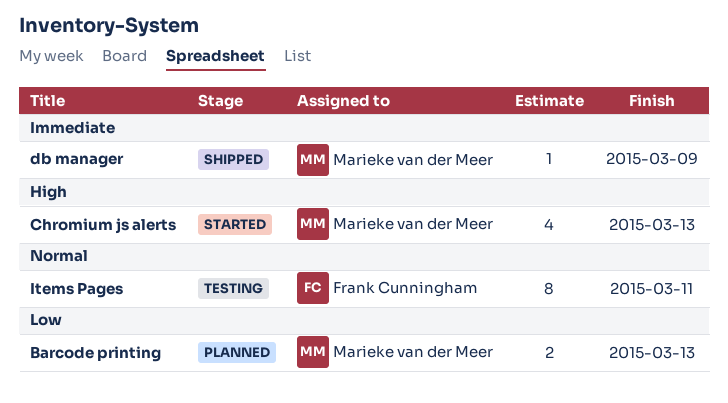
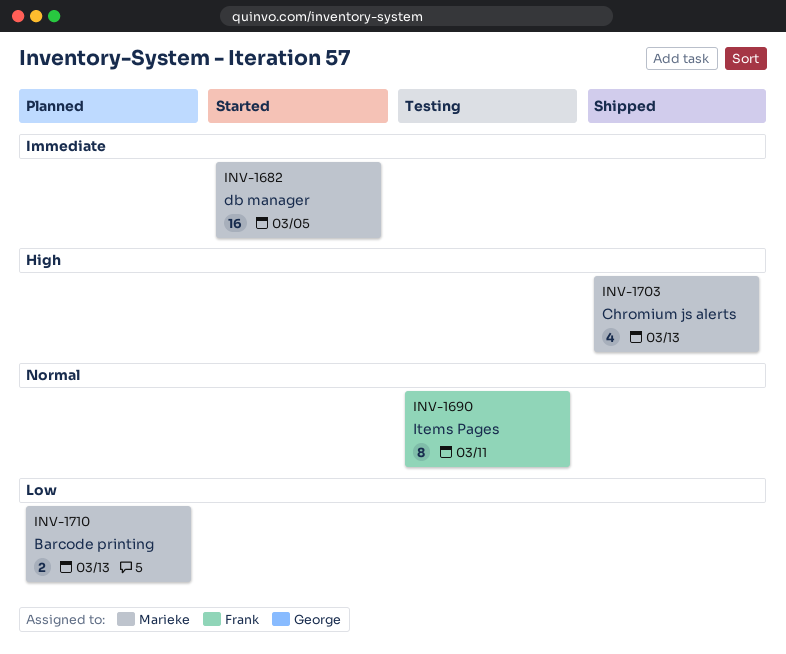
Chromium js alerts, status: Started -> Shipped
db manager, status: Shipped -> Started
db manager, estimate: 1 -> 16
db manager, due: Mar 9 -> Mar 5

